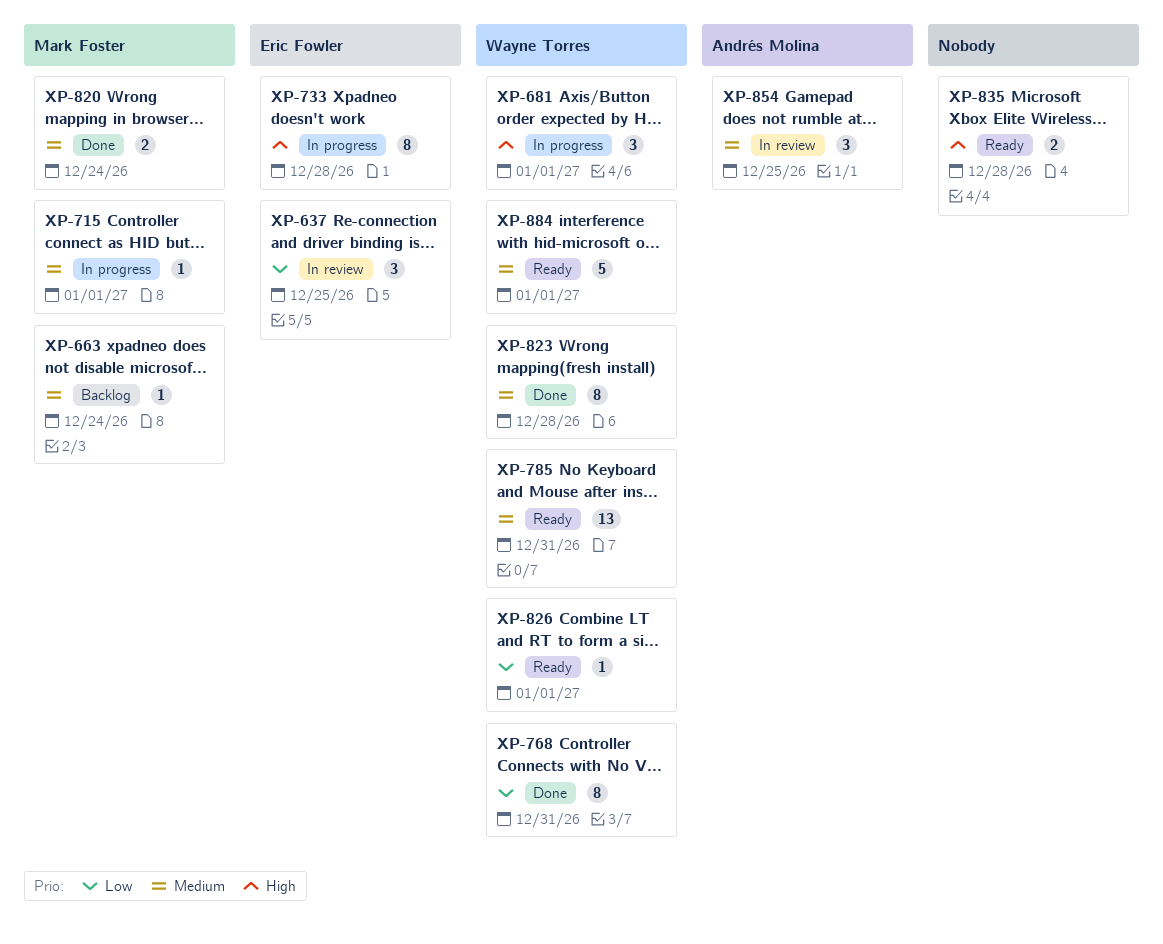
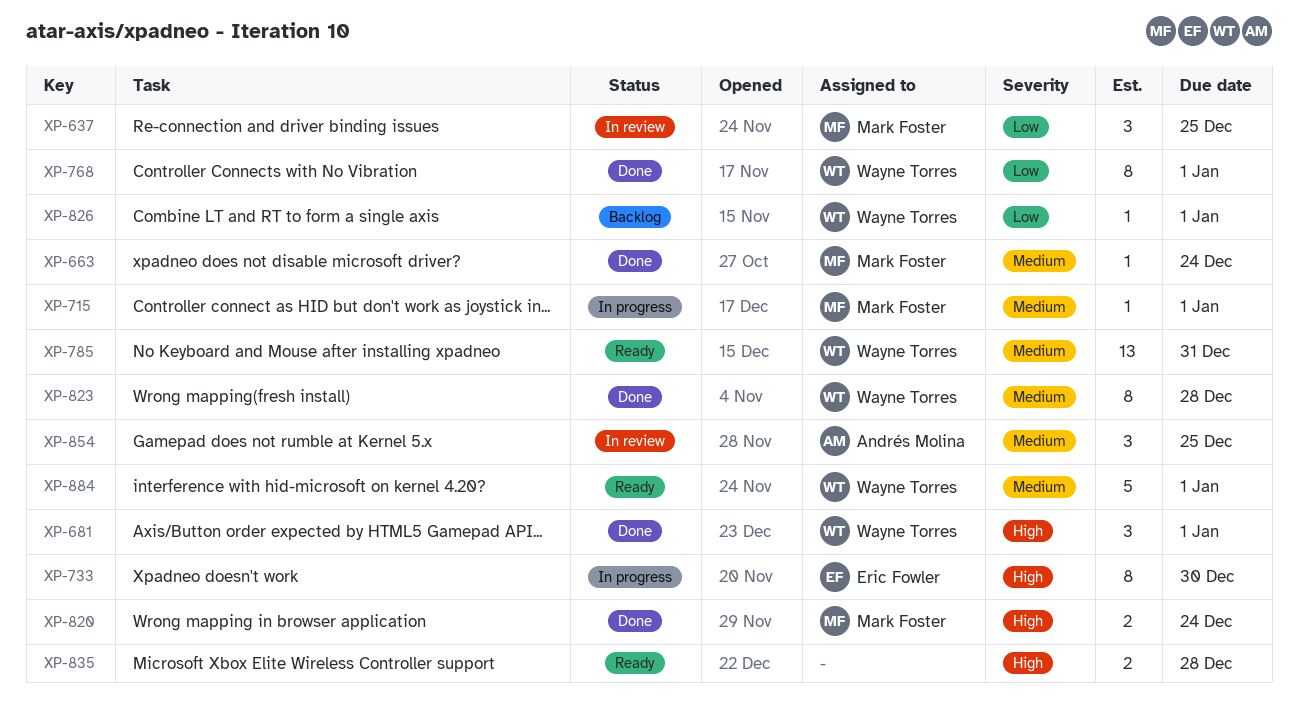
XP-637, owner: Eric Fowler -> Mark Foster
XP-663, status: Backlog -> Done
XP-681, status: In progress -> Done
XP-733, due: Dec 28 -> Dec 30
XP-768, due: Dec 31 -> Jan 1
XP-820, priority: Medium -> High
XP-826, status: Ready -> Backlog

